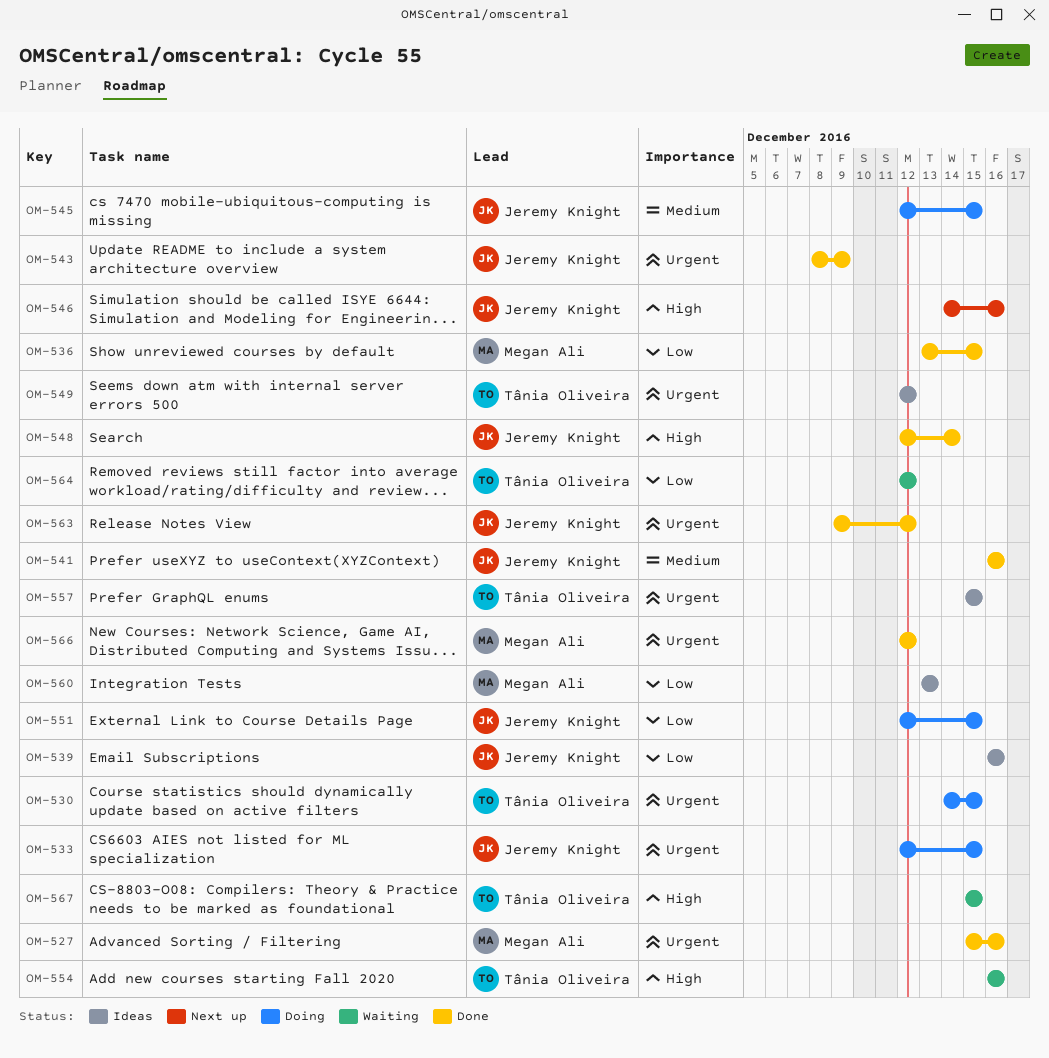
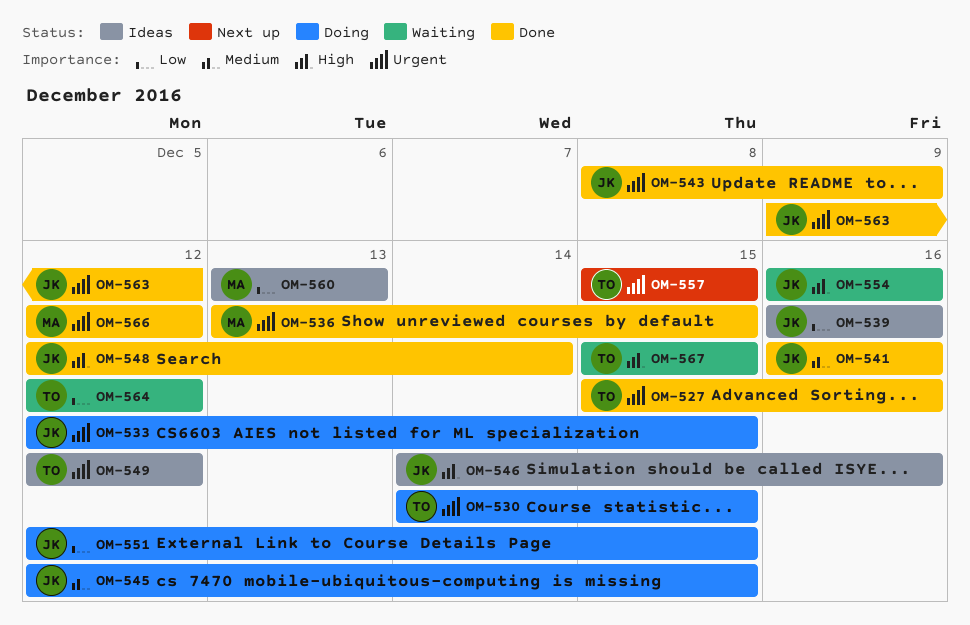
OM-527, owner: Megan Ali -> Tânia Oliveira
OM-536, priority: Low -> Urgent
OM-546, status: Next up -> Ideas
OM-554, owner: Tânia Oliveira -> Jeremy Knight
OM-557, status: Ideas -> Next up

